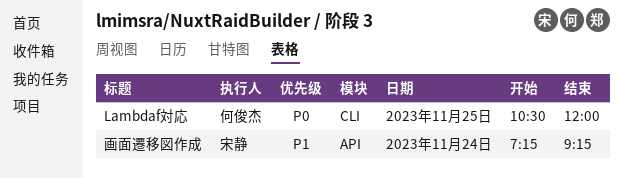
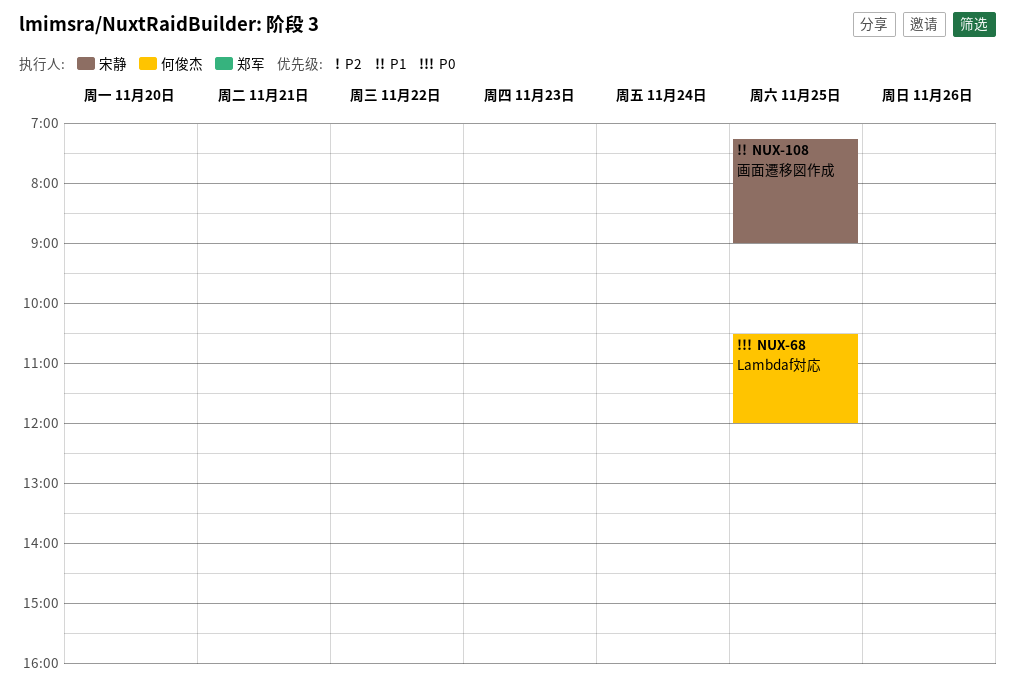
画面遷移図作成, day: Nov 24 -> Nov 25
画面遷移図作成, ends: 09:15 -> 09:00

